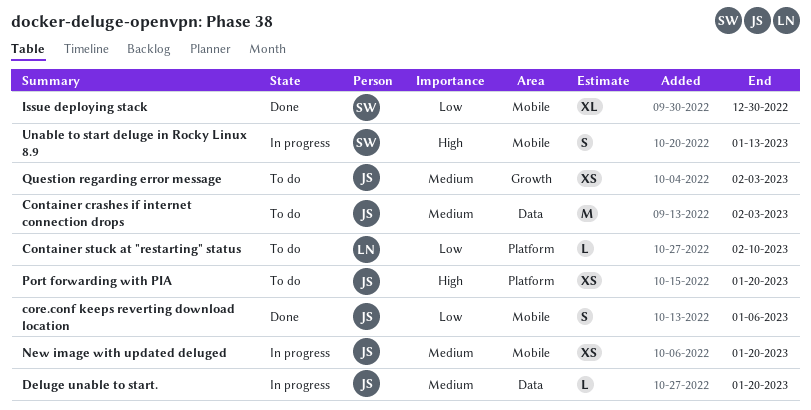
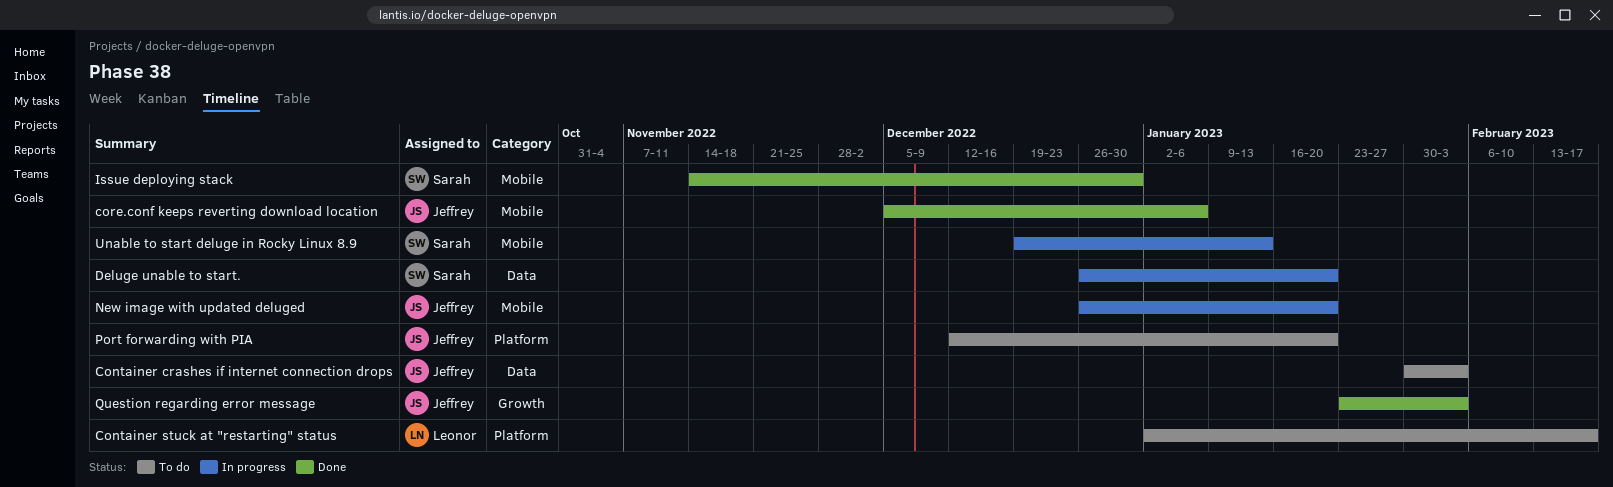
Container stuck at "restarting" status, due: Feb 10 -> Feb 17
Deluge unable to start., owner: Jeffrey -> Sarah
Question regarding error message, status: To do -> Done

